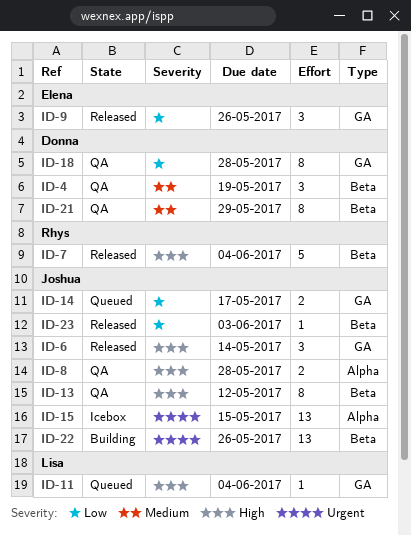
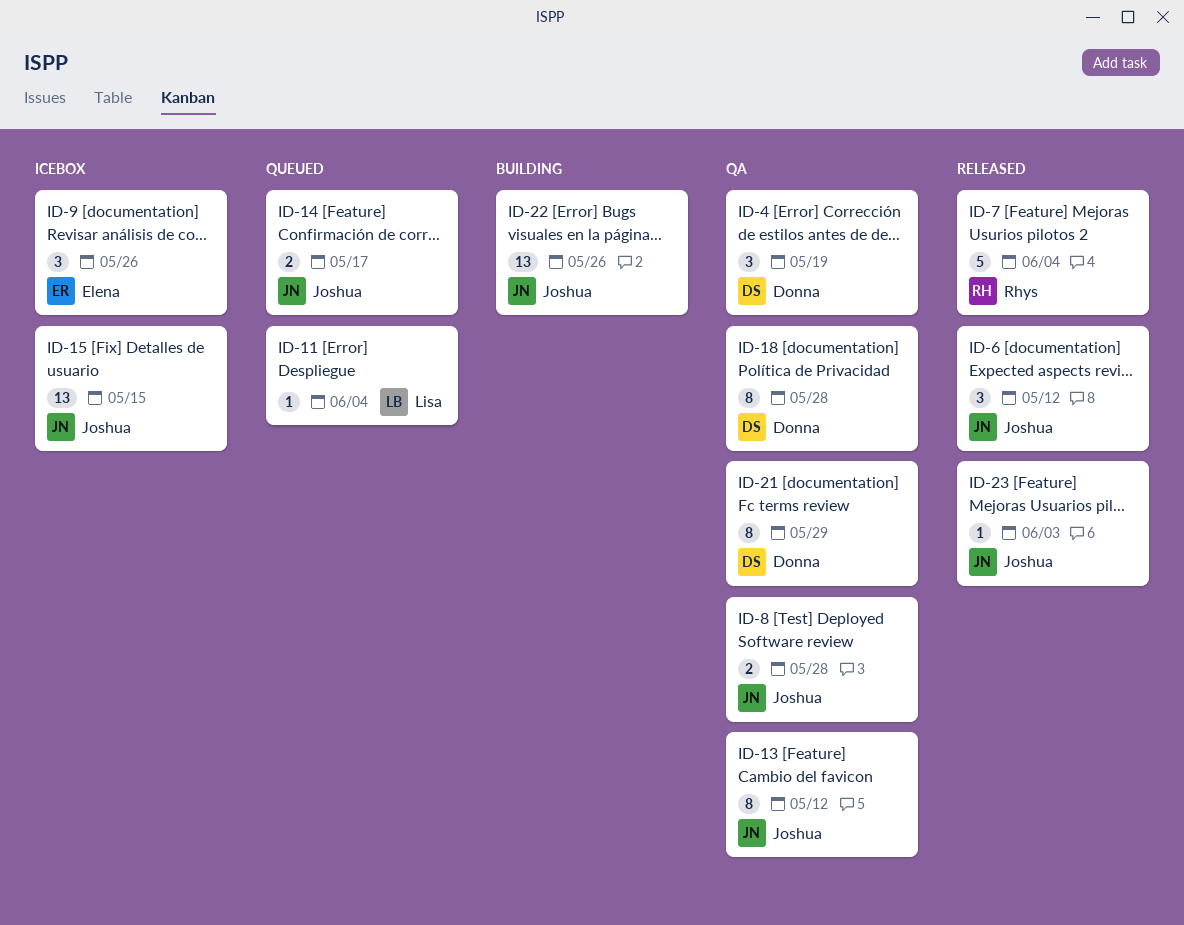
ID-6, due: May 14 -> May 12
ID-9, status: Released -> Icebox

